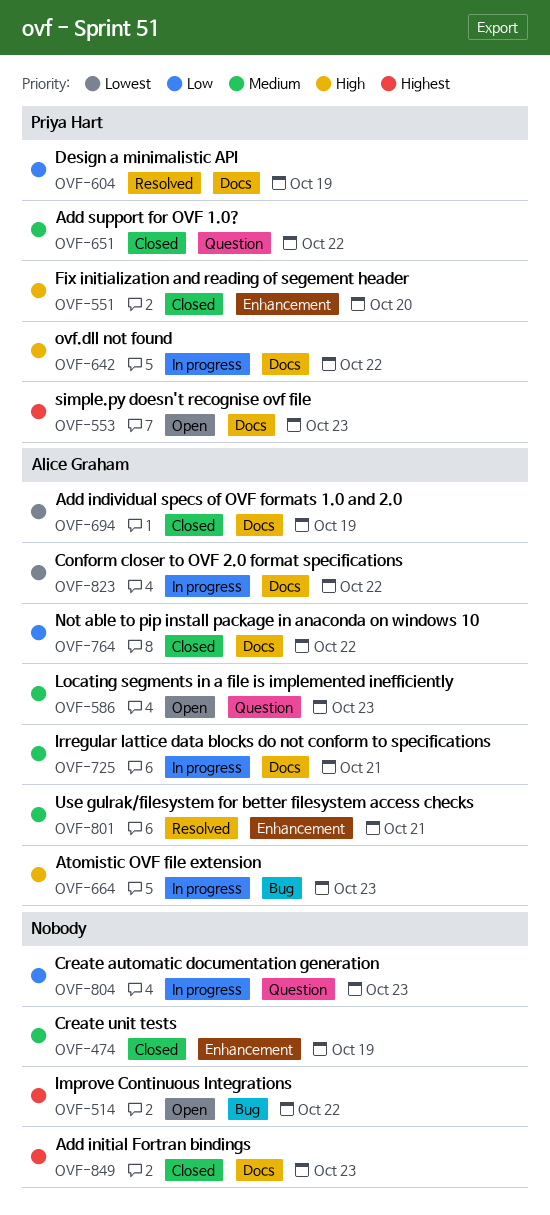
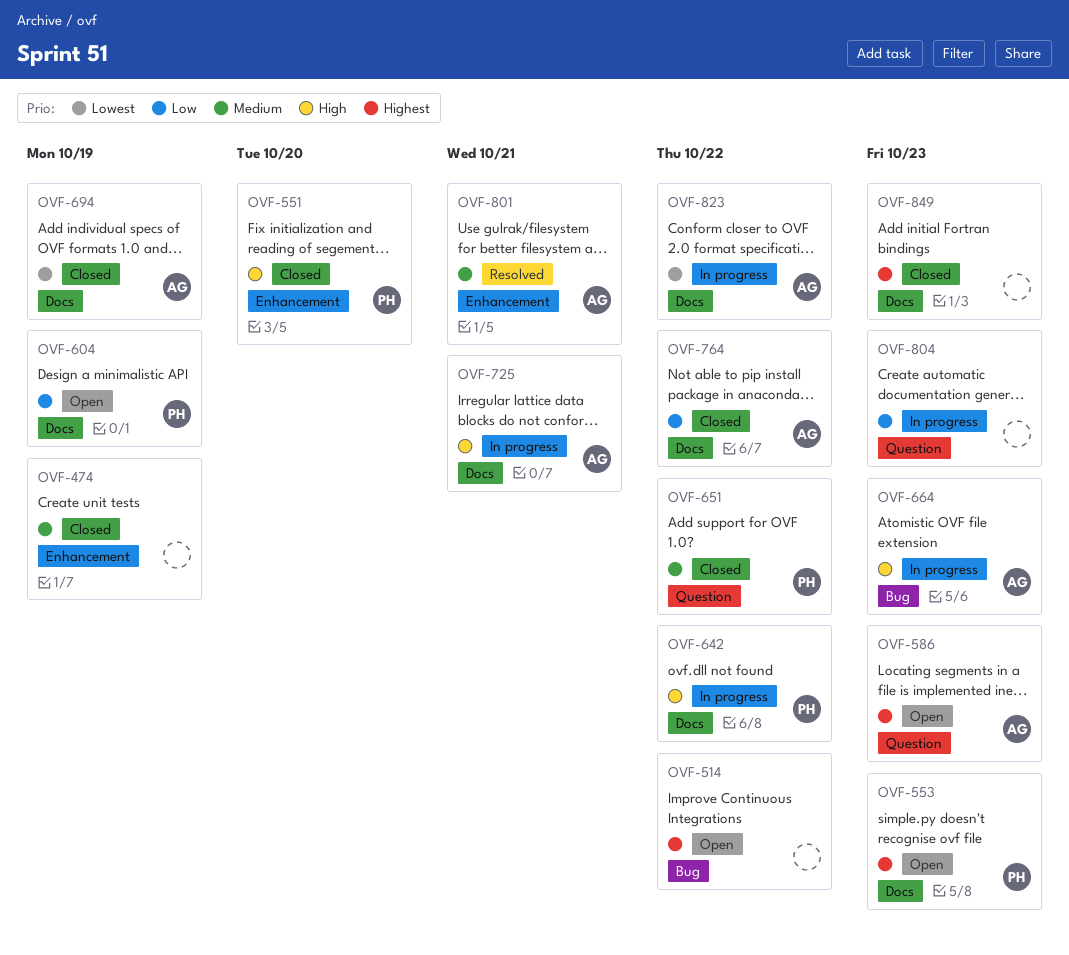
OVF-586, priority: Medium -> Highest
OVF-604, status: Resolved -> Open
OVF-725, priority: Medium -> High

